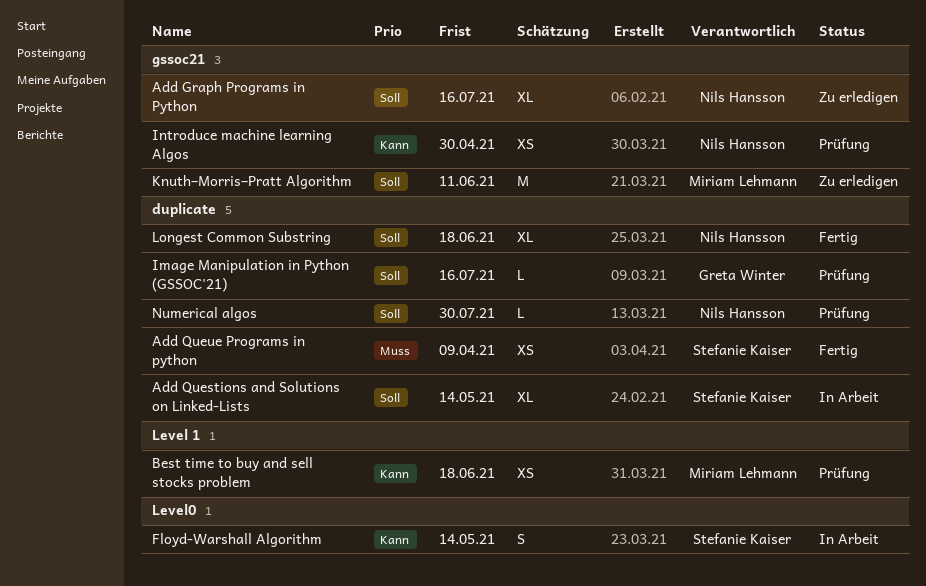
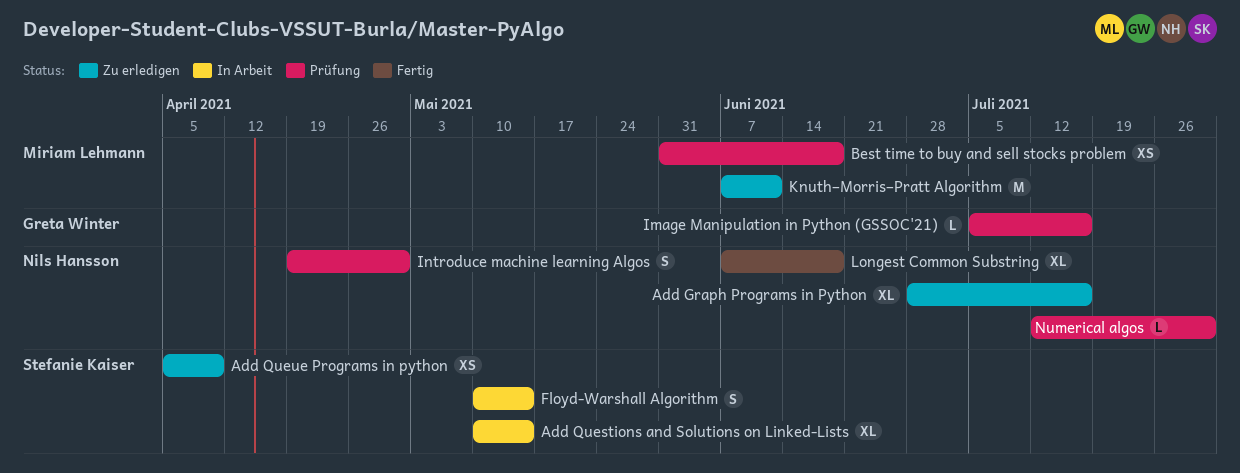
Add Queue Programs in python, status: Fertig -> Zu erledigen
Introduce machine learning Algos, estimate: XS -> S

